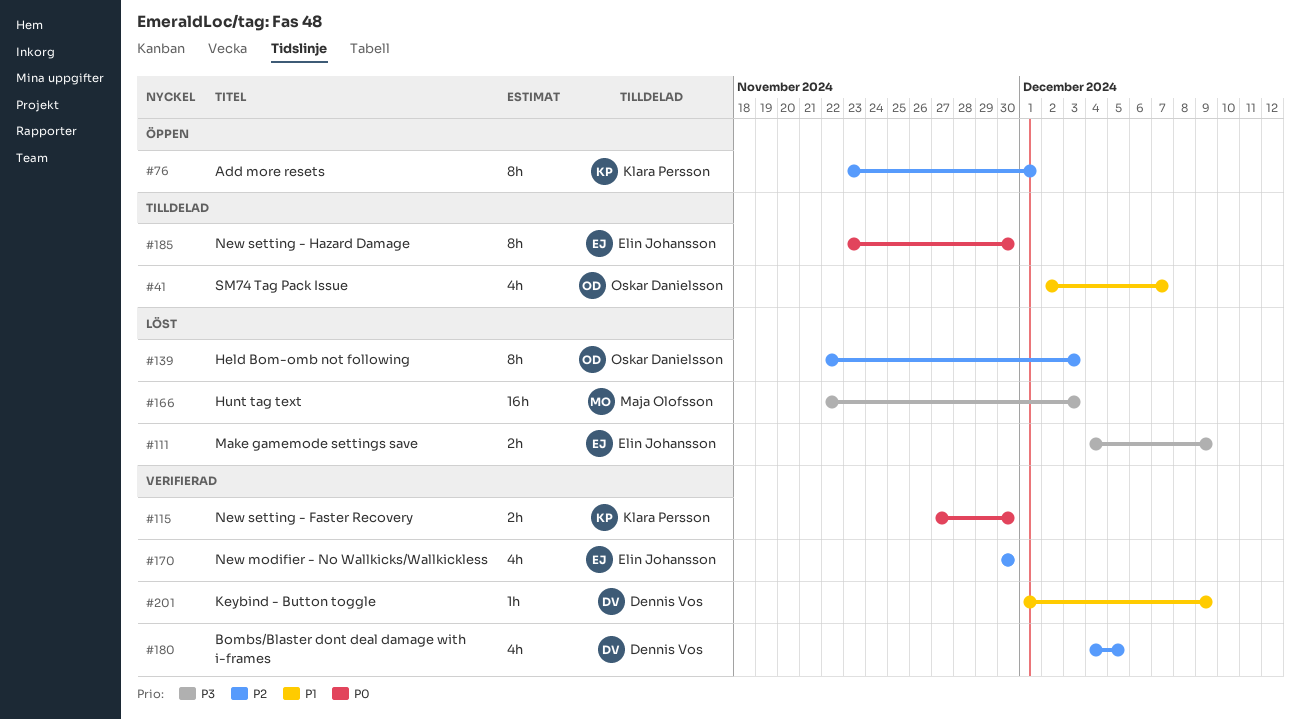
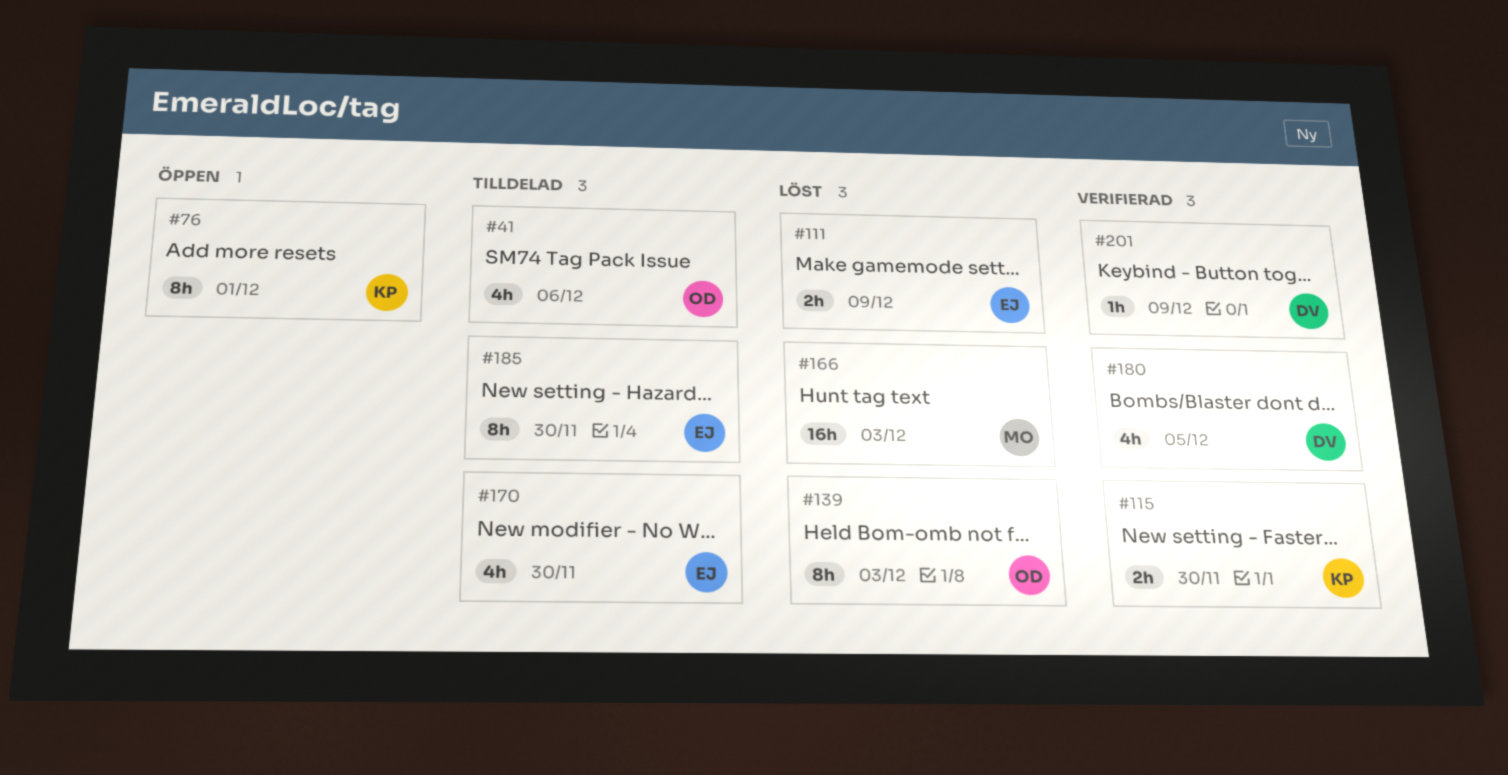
#41, due: Dec 7 -> Dec 6
#170, status: Verifierad -> Tilldelad

